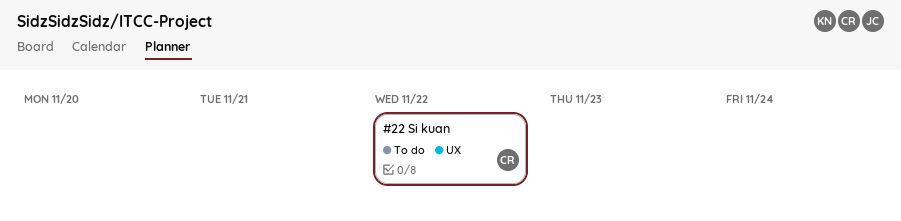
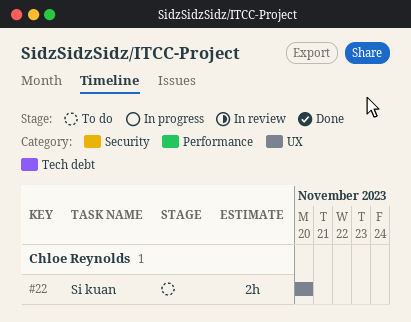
#22, due: Nov 22 -> Nov 20

